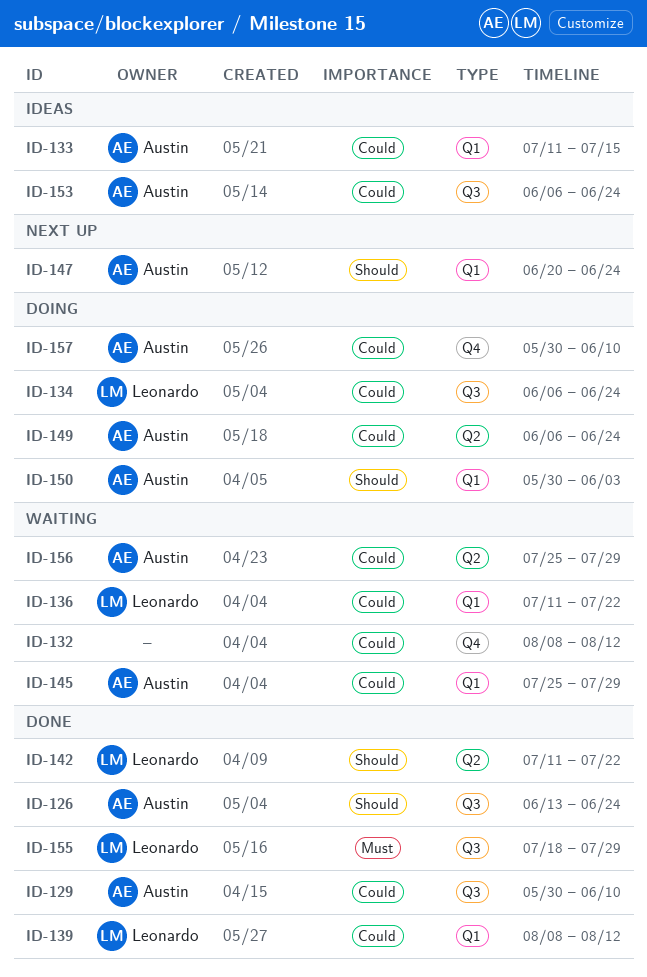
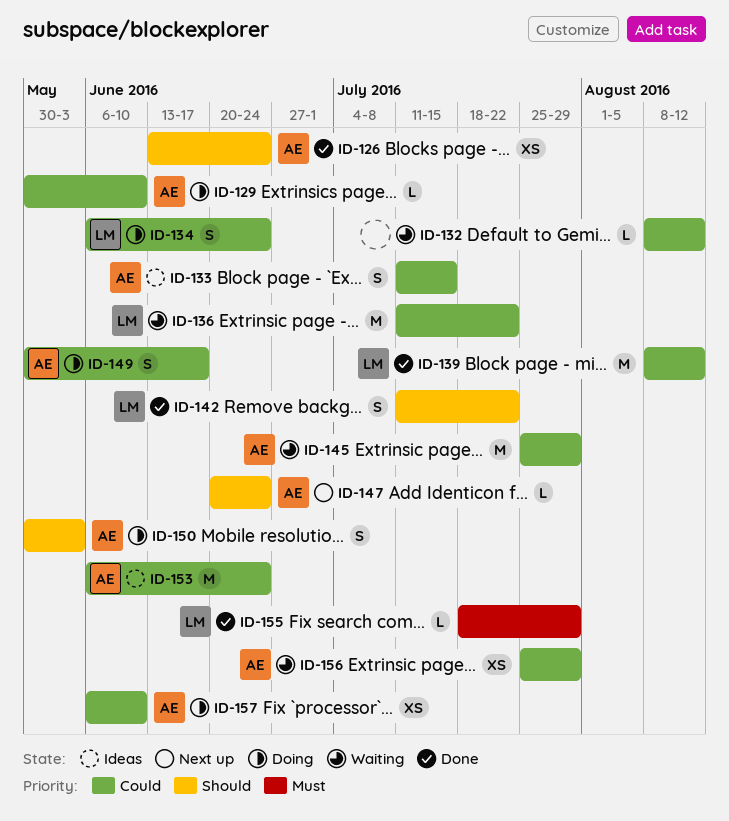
ID-129, status: Done -> Doing
ID-149, start: Jun 6 -> May 30
ID-149, due: Jun 24 -> Jun 17
ID-157, start: May 30 -> Jun 6

